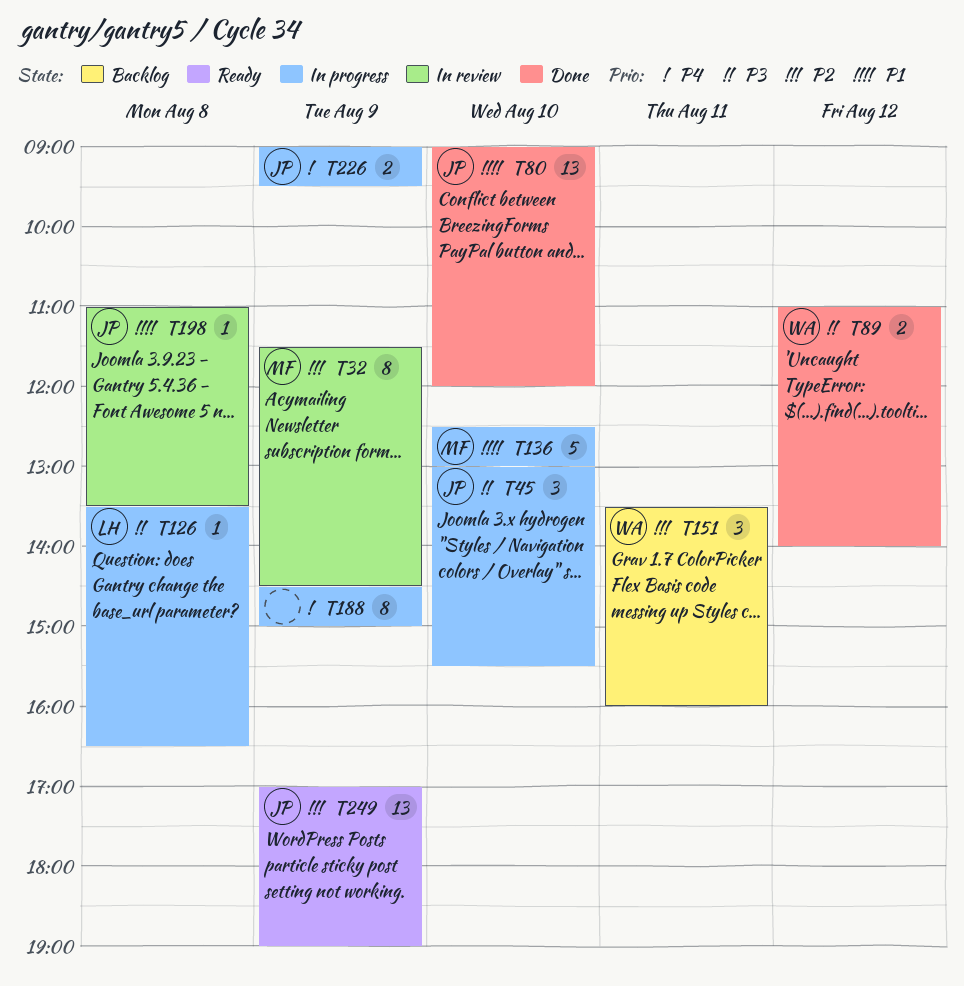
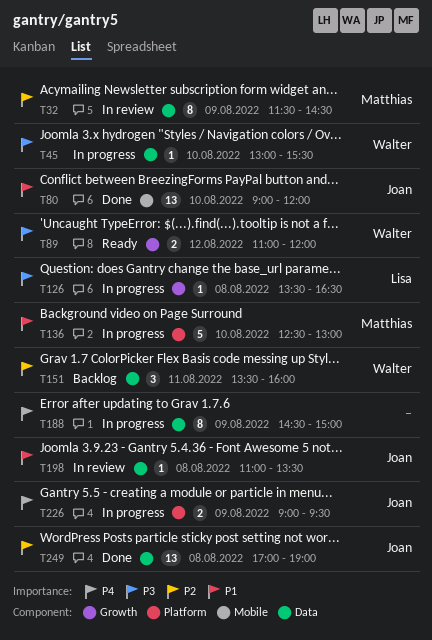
T45, owner: Joan -> Walter
T45, estimate: 3 -> 1
T89, status: Done -> Ready
T89, ends: 14:00 -> 12:00
T249, status: Ready -> Done
T249, day: Aug 9 -> Aug 8

